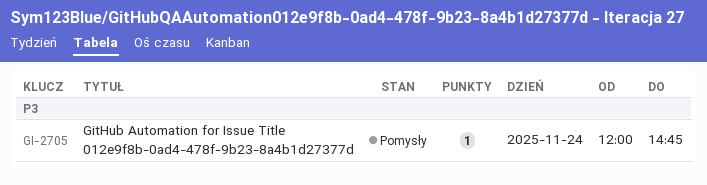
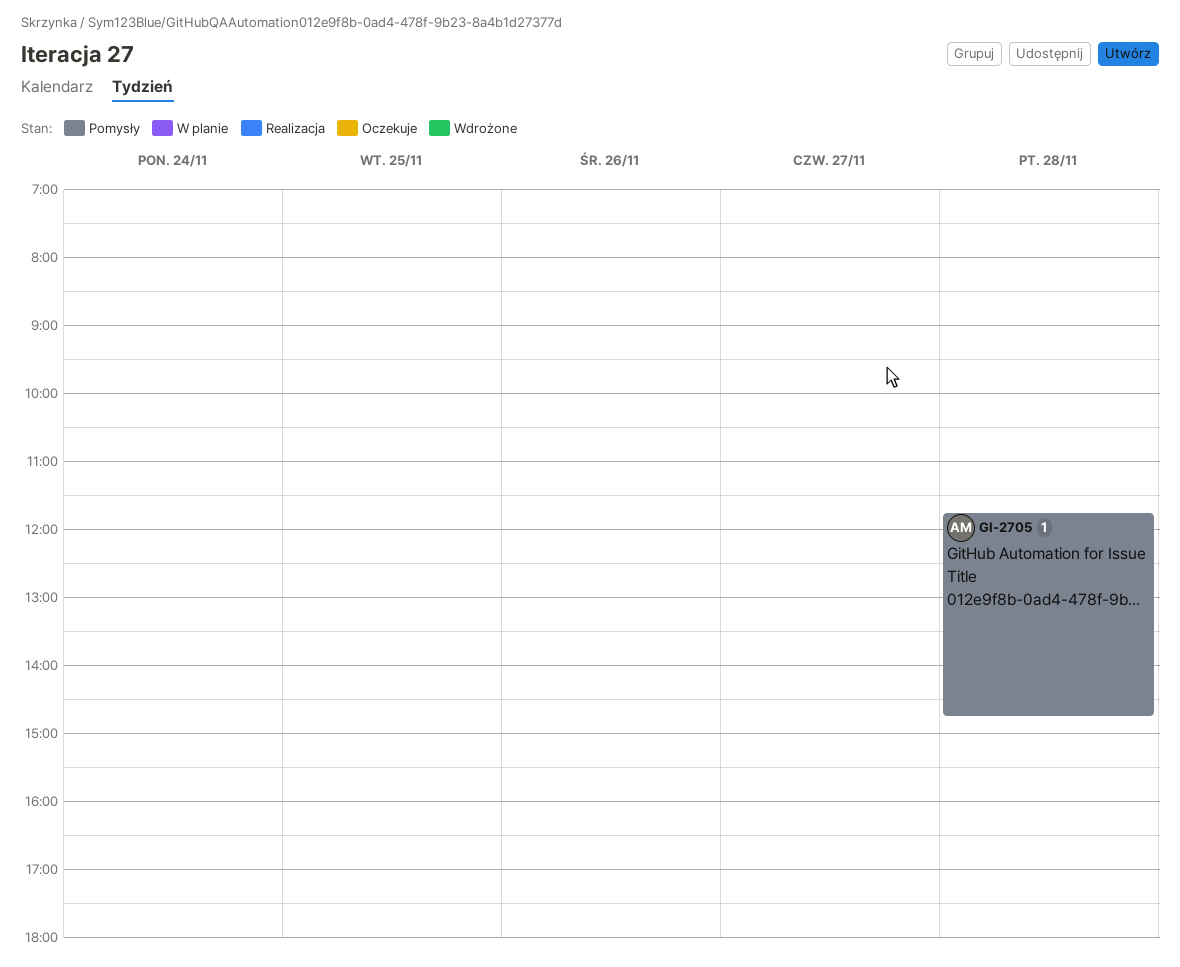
GI-2705, day: Nov 24 -> Nov 28
GI-2705, begins: 12:00 -> 11:45

